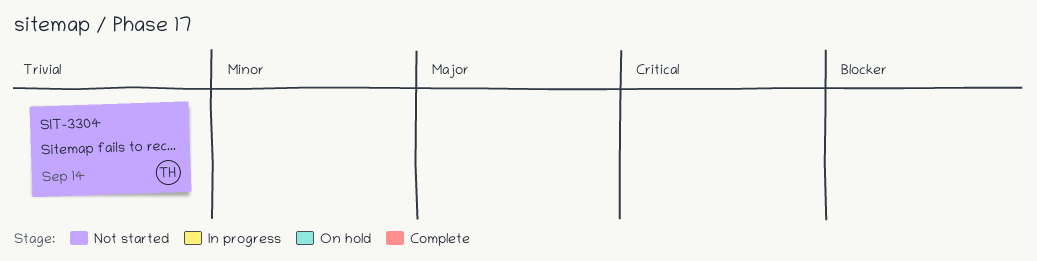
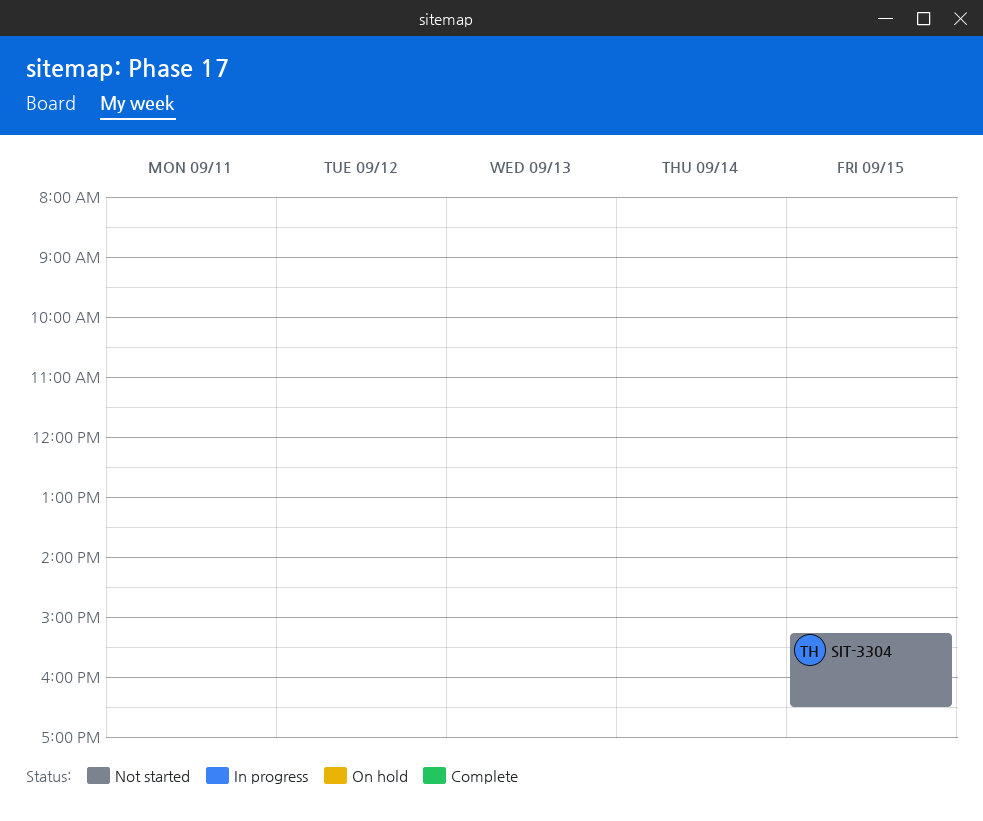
SIT-3304, day: Sep 14 -> Sep 15

